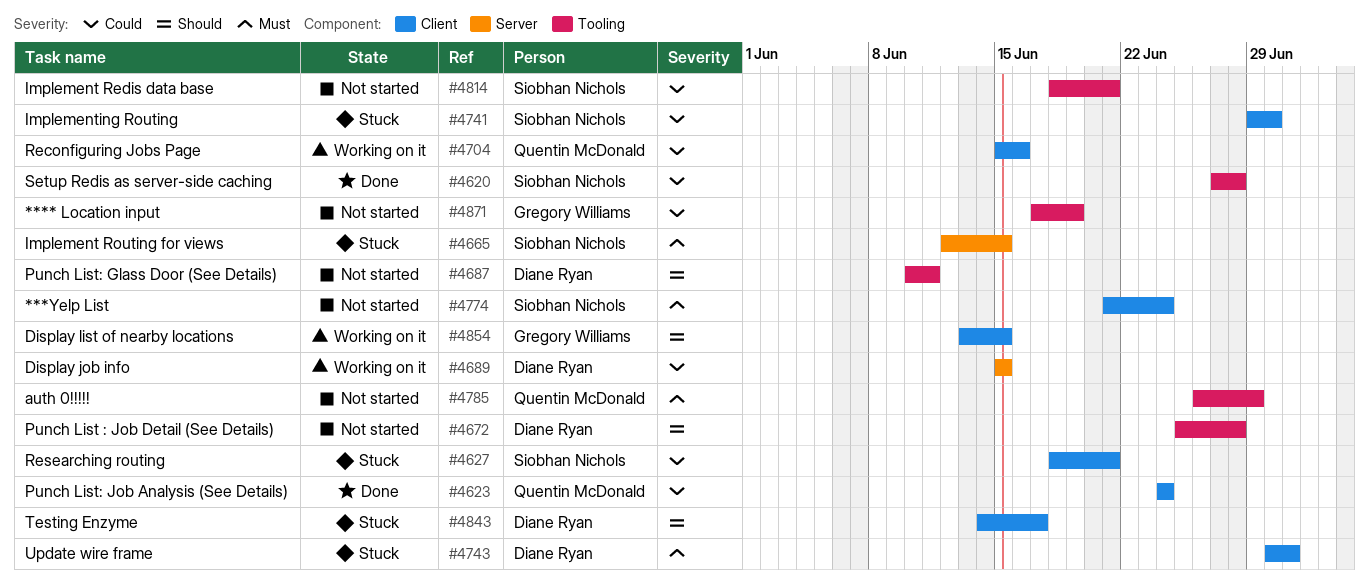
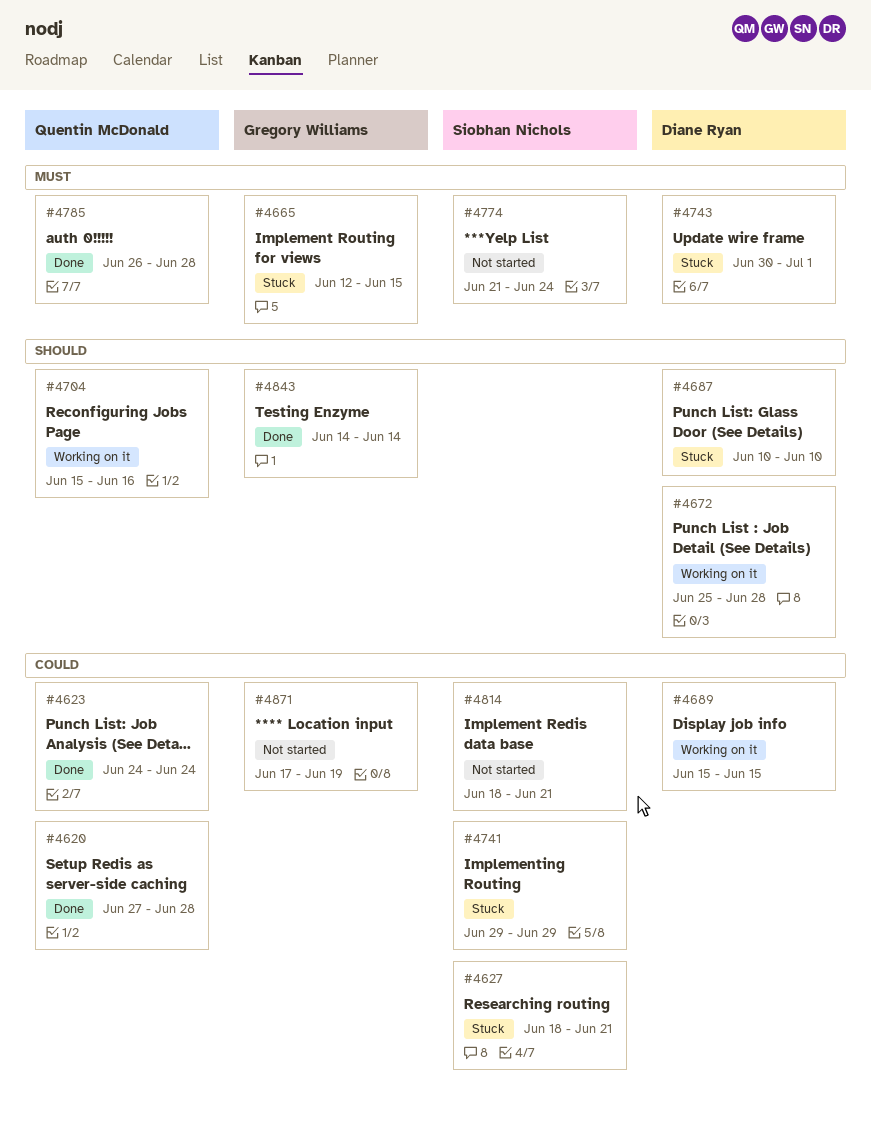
#4620, owner: Siobhan Nichols -> Quentin McDonald
#4665, owner: Siobhan Nichols -> Gregory Williams
#4672, status: Not started -> Working on it
#4687, status: Not started -> Stuck
#4687, due: Jun 11 -> Jun 10
#4704, priority: Could -> Should
#4741, due: Jun 30 -> Jun 29
#4785, status: Not started -> Done
#4785, due: Jun 29 -> Jun 28
#4843, status: Stuck -> Done
#4843, owner: Diane Ryan -> Gregory Williams
#4843, due: Jun 17 -> Jun 14
#4854: present -> none

